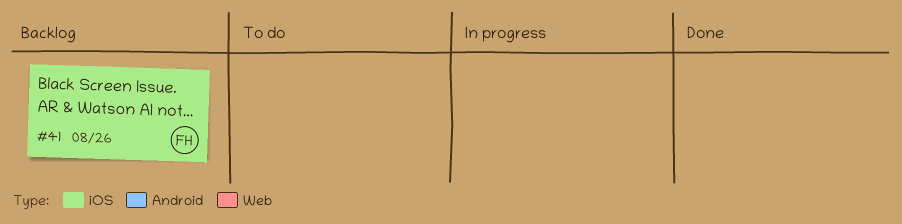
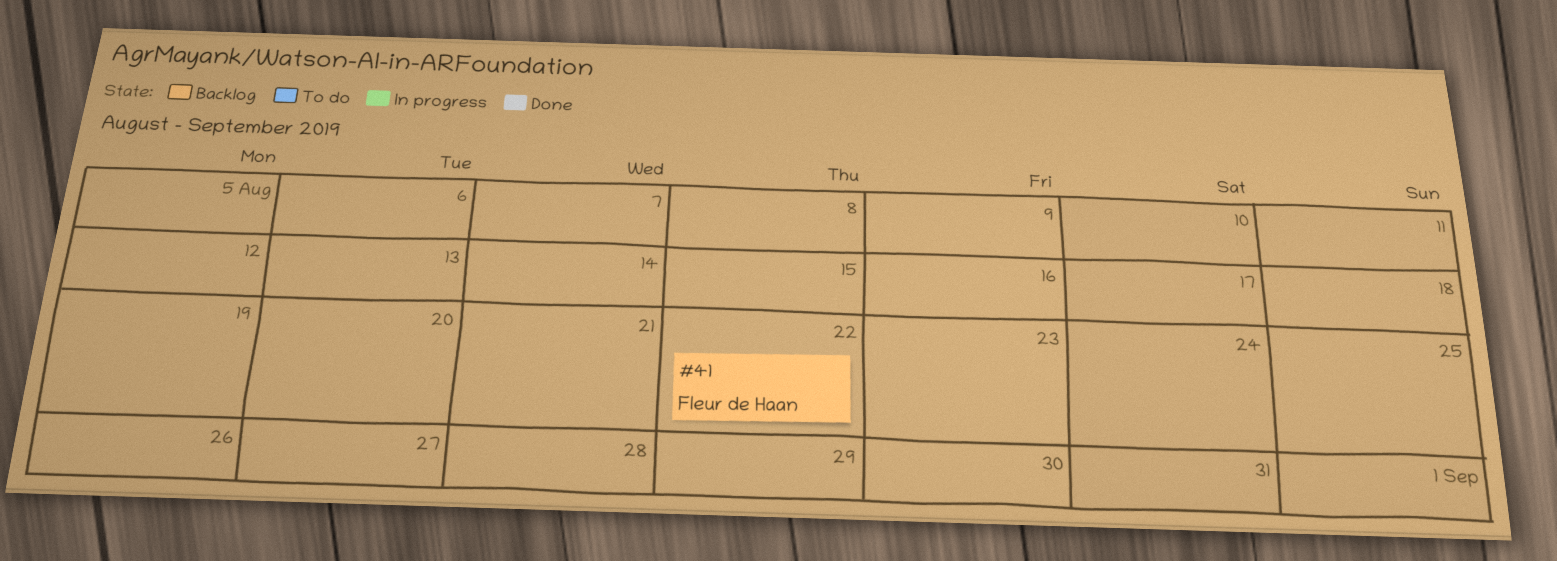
#41, due: Aug 26 -> Aug 22

